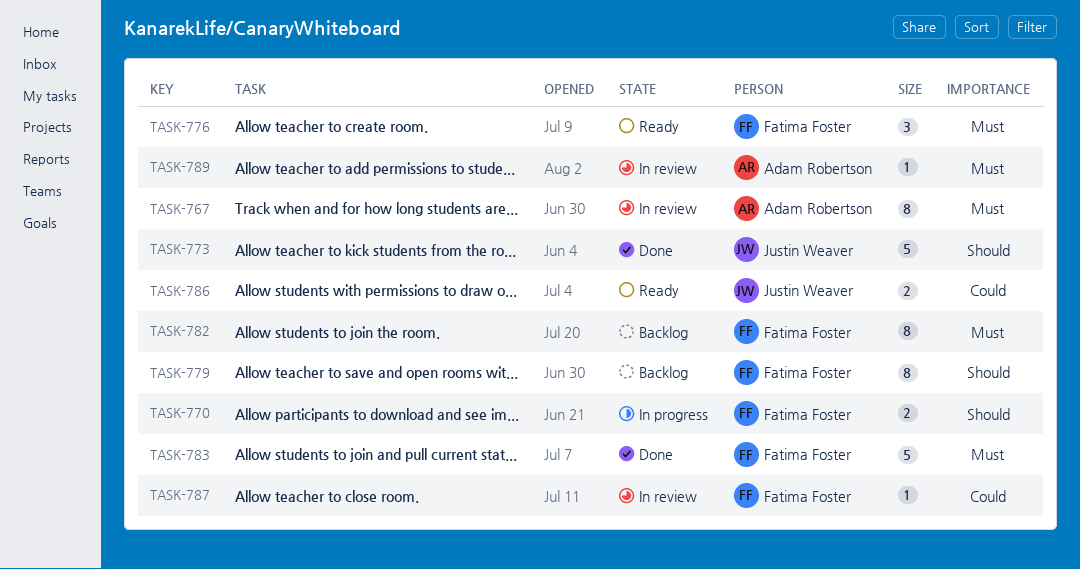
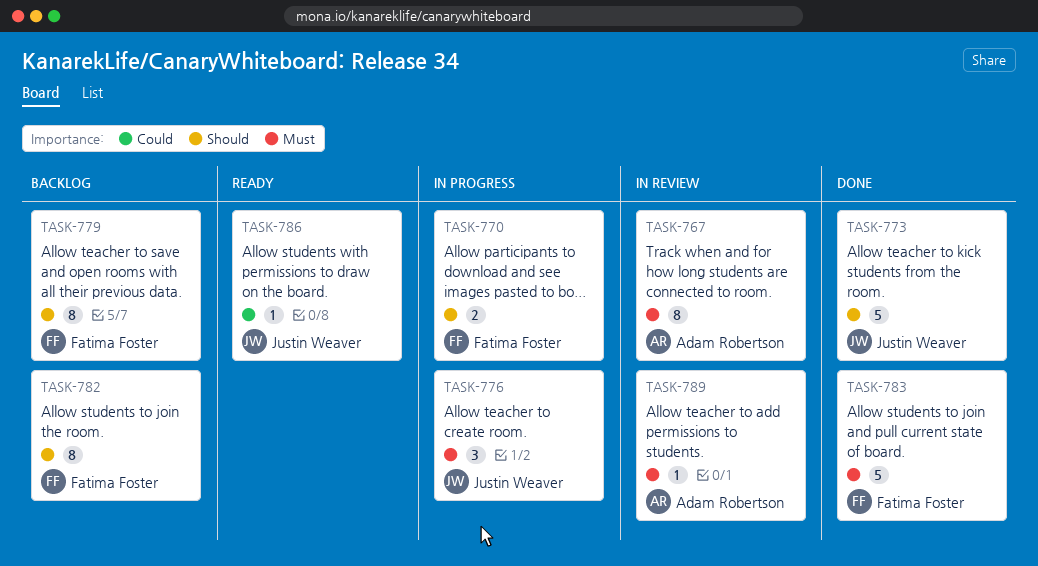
TASK-776, status: Ready -> In progress
TASK-776, owner: Fatima Foster -> Justin Weaver
TASK-782, priority: Must -> Should
TASK-786, estimate: 2 -> 1
TASK-787: present -> none

